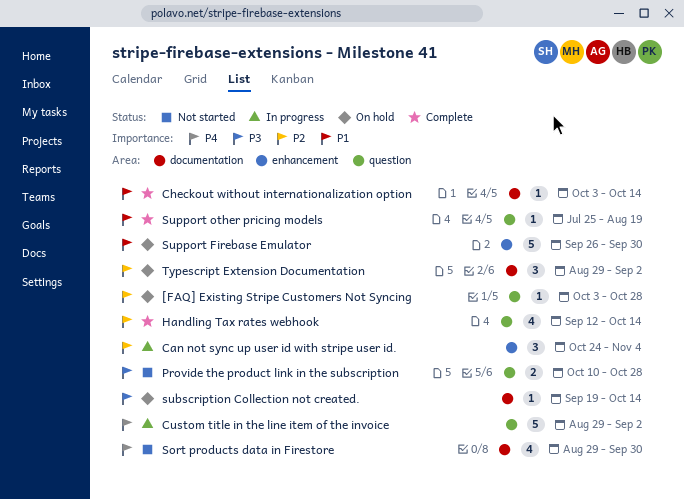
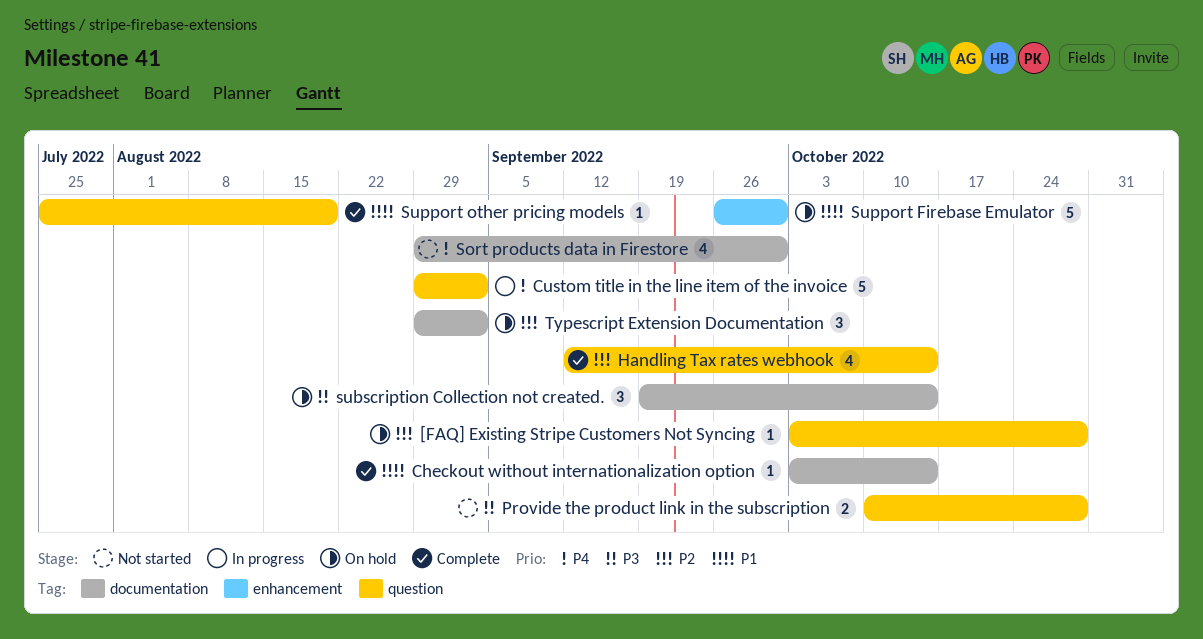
Can not sync up user id with stripe user id.: present -> none
subscription Collection not created., estimate: 1 -> 3

